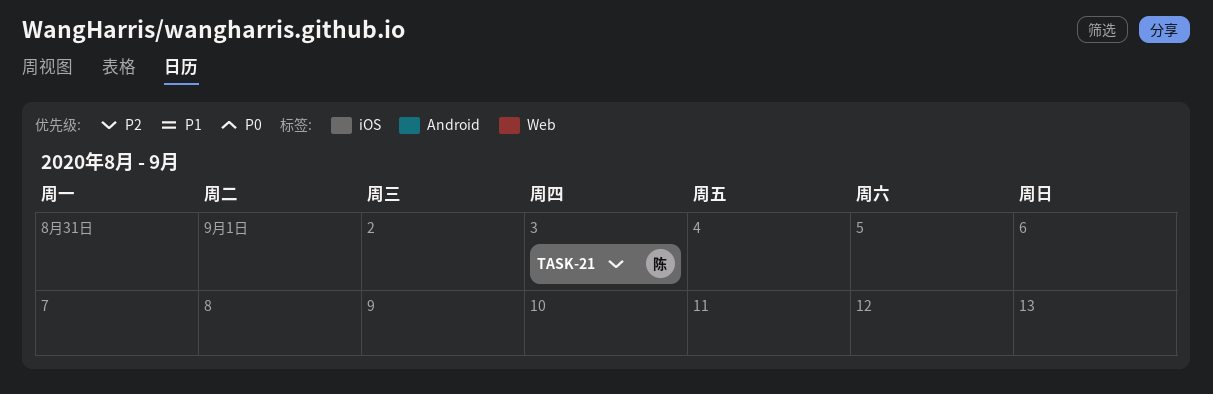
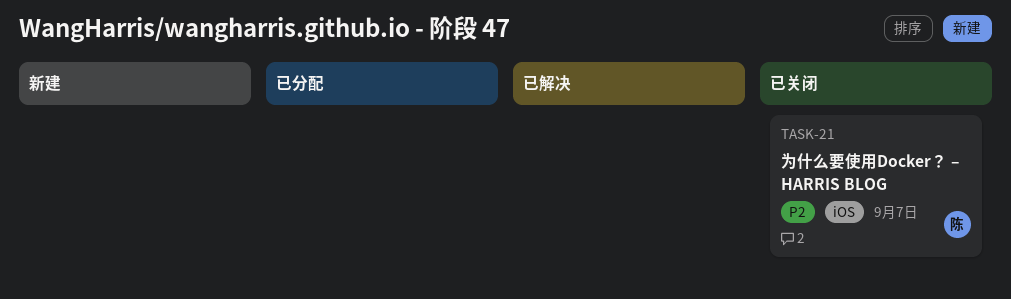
TASK-21, due: Sep 3 -> Sep 7

